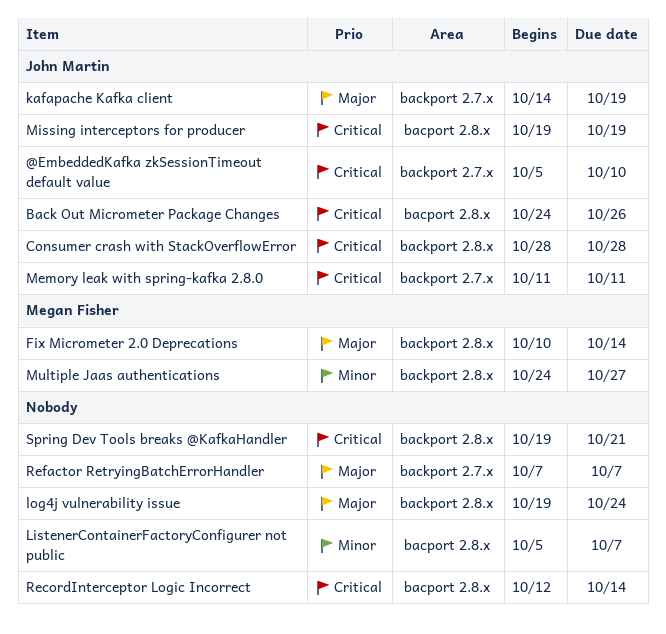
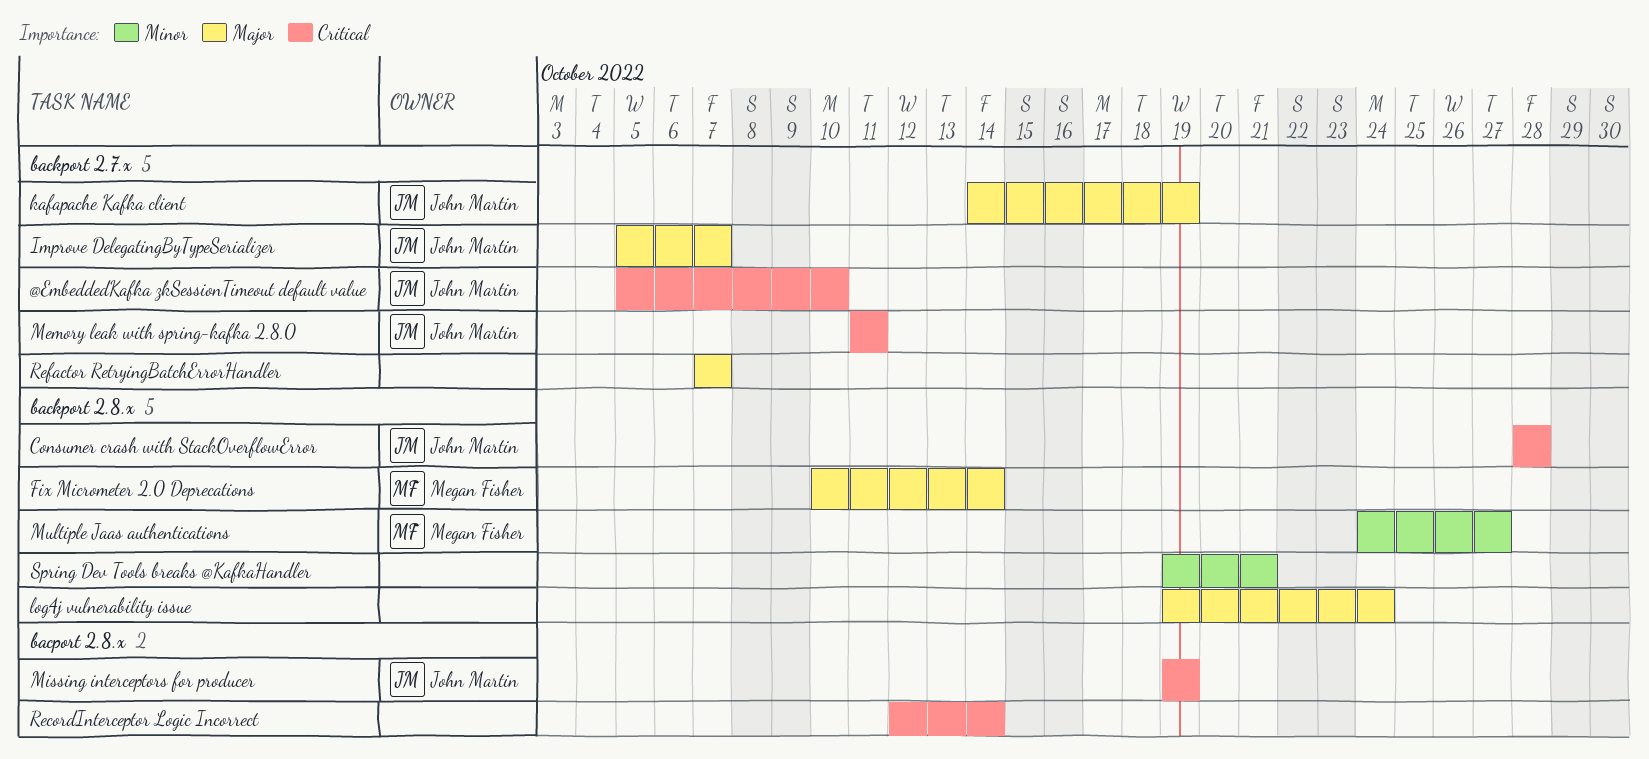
Back Out Micrometer Package Changes: present -> none
Improve DelegatingByTypeSerializer: none -> present
ListenerContainerFactoryConfigurer not public: present -> none
Spring Dev Tools breaks @KafkaHandler, priority: Critical -> Minor

